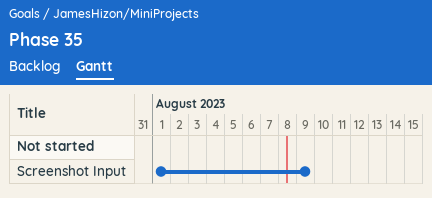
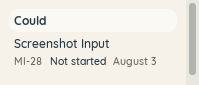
Screenshot Input, due: Aug 9 -> Aug 3

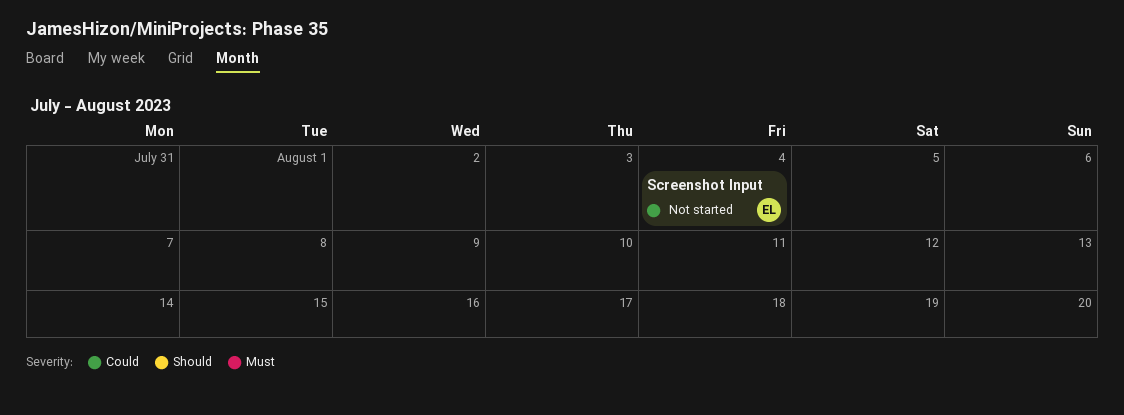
Screenshot Input, due: Aug 3 -> Aug 4

